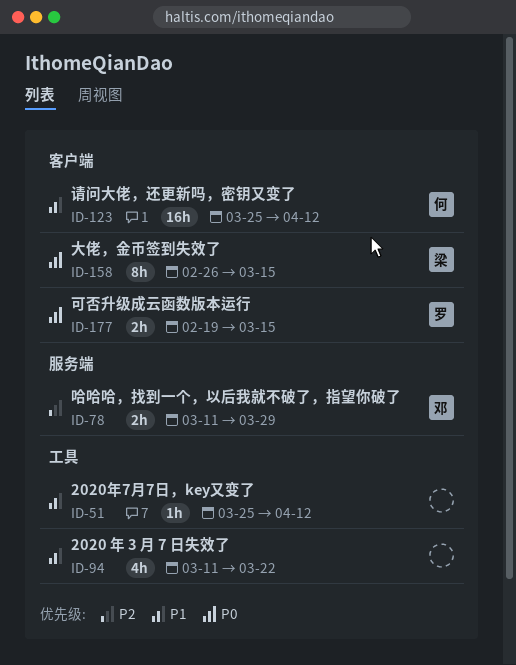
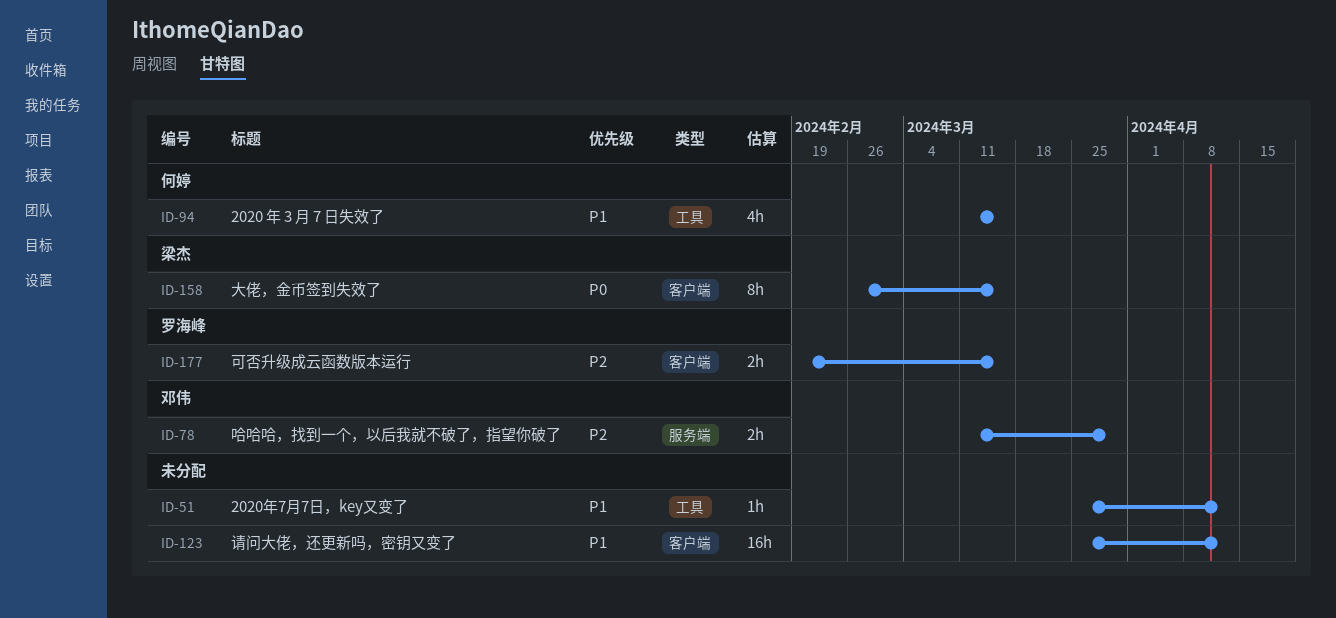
ID-94, owner: none -> 何婷
ID-94, due: Mar 22 -> Mar 15
ID-123, owner: 何婷 -> none
ID-177, priority: P0 -> P2

